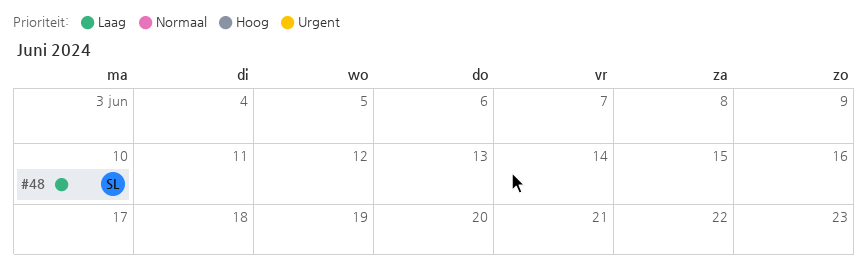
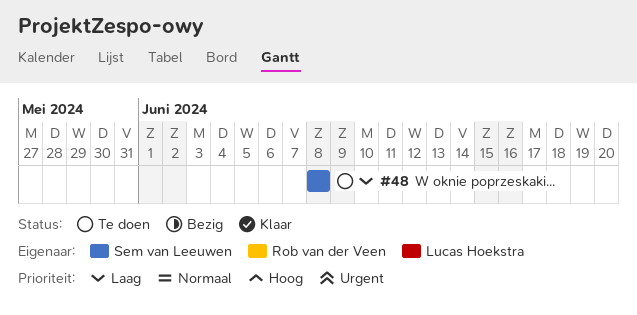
#48, due: Jun 10 -> Jun 8

